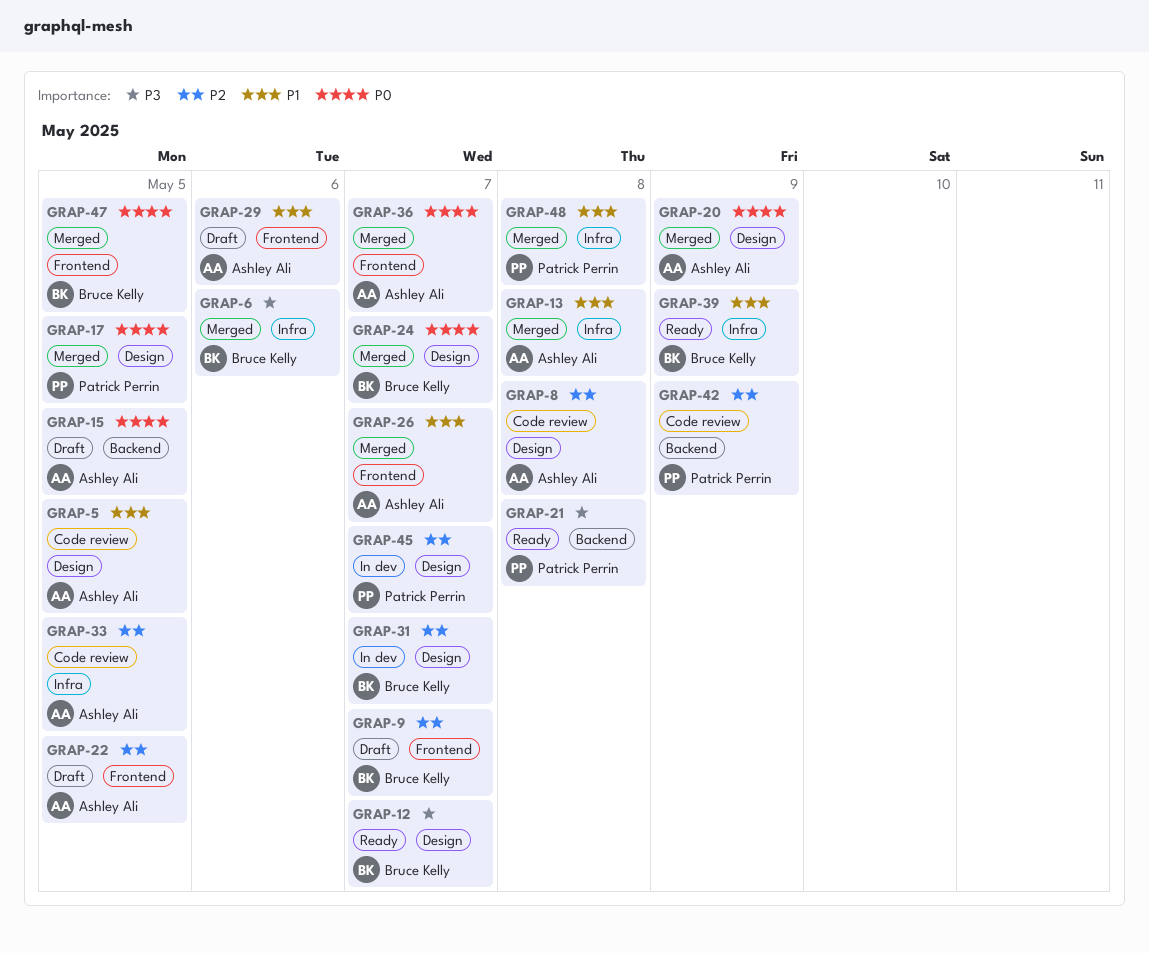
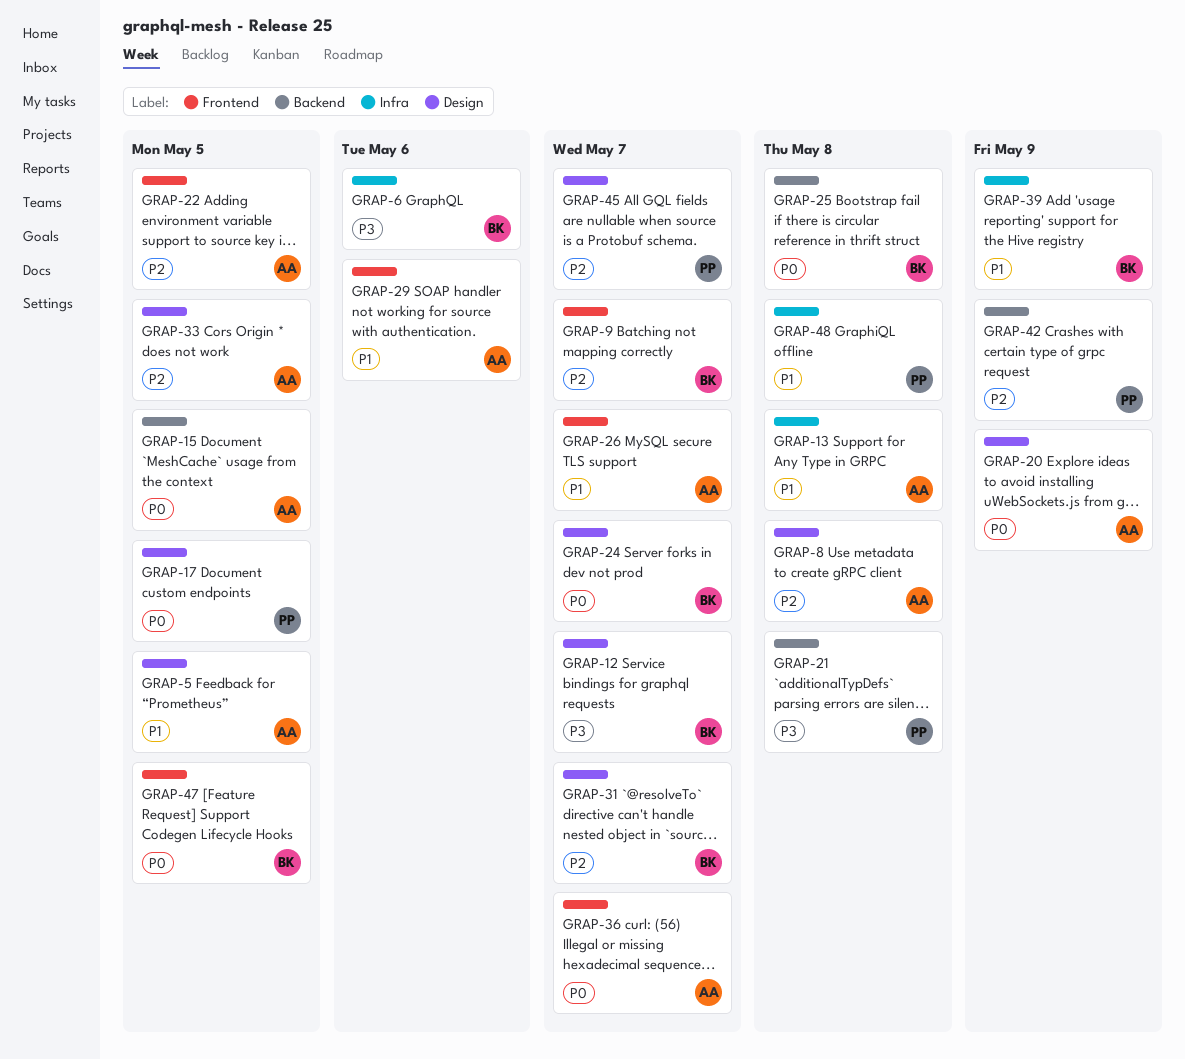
GRAP-25: none -> present
GRAP-33, label: Infra -> Design

